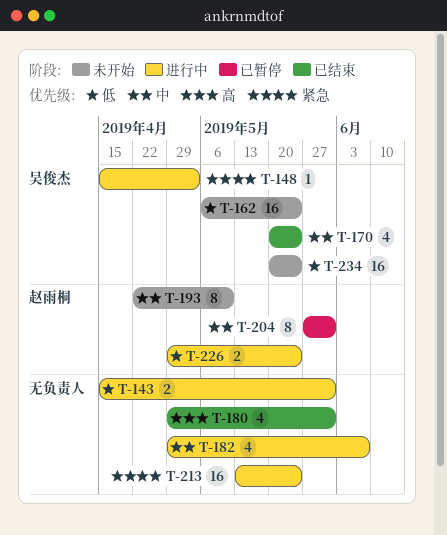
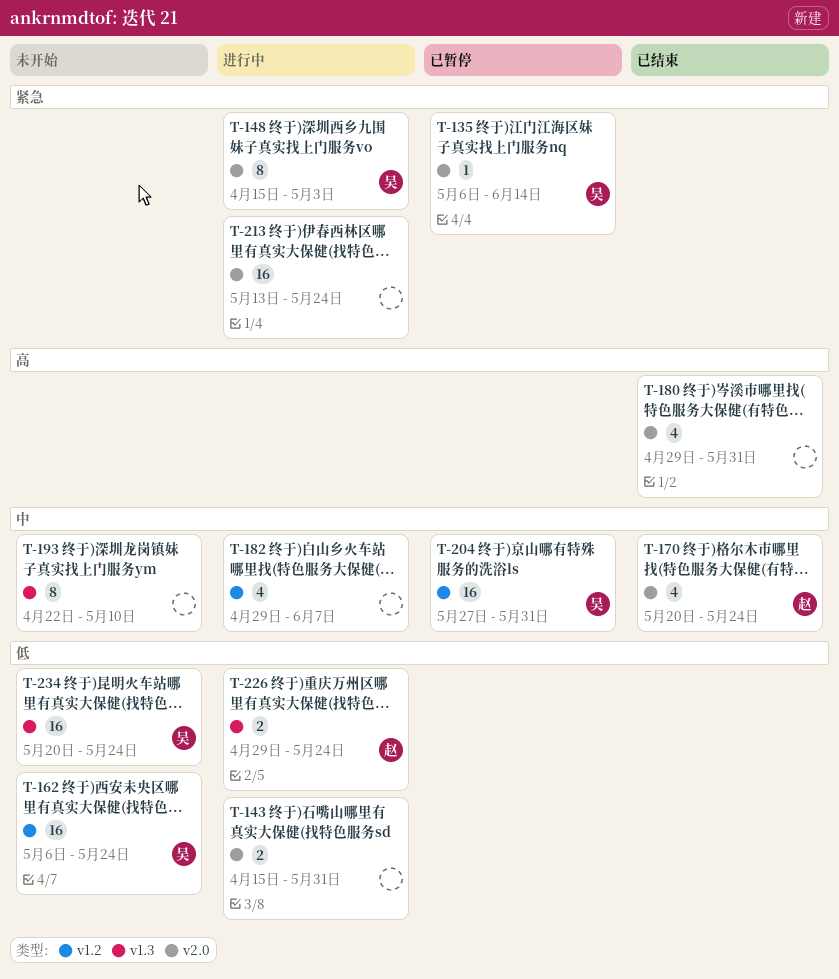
T-135: none -> present
T-148, estimate: 1 -> 8
T-170, owner: 吴俊杰 -> 赵雨桐
T-193, owner: 赵雨桐 -> none
T-204, owner: 赵雨桐 -> 吴俊杰
T-204, estimate: 8 -> 16

